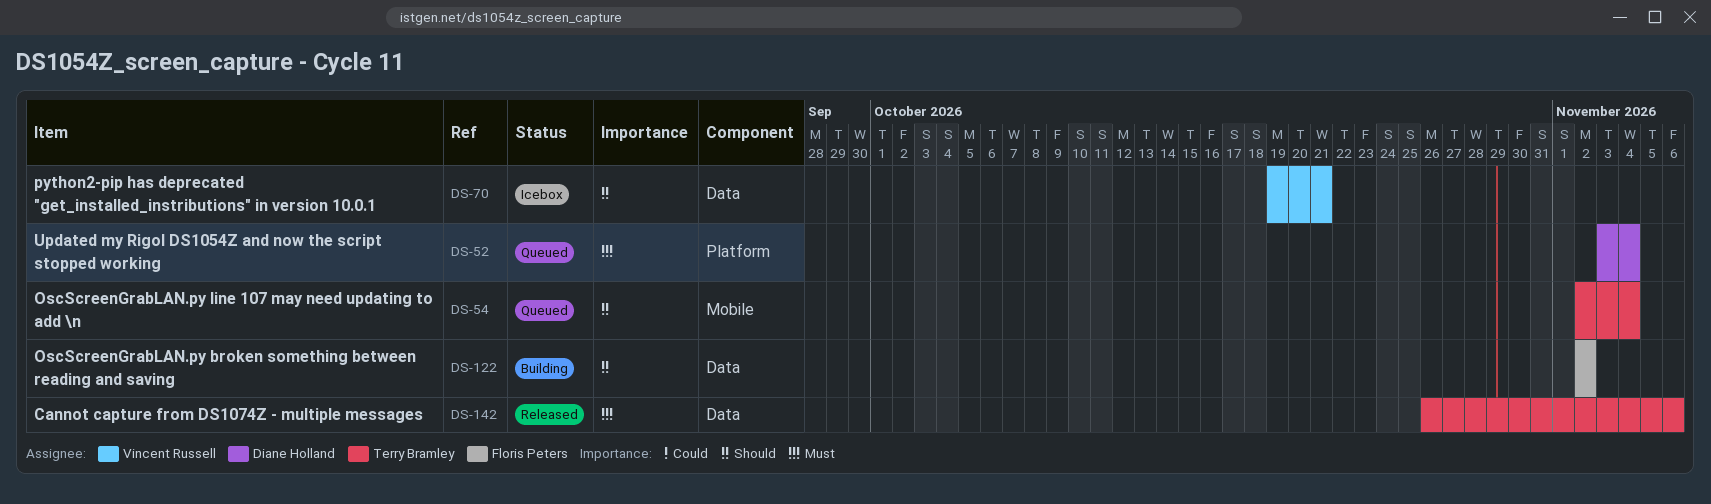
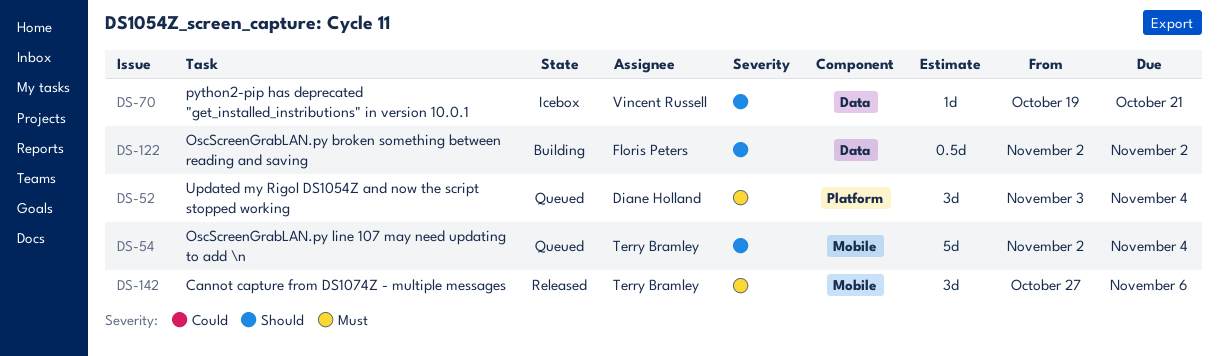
DS-142, label: Data -> Mobile
DS-142, start: Oct 26 -> Oct 27

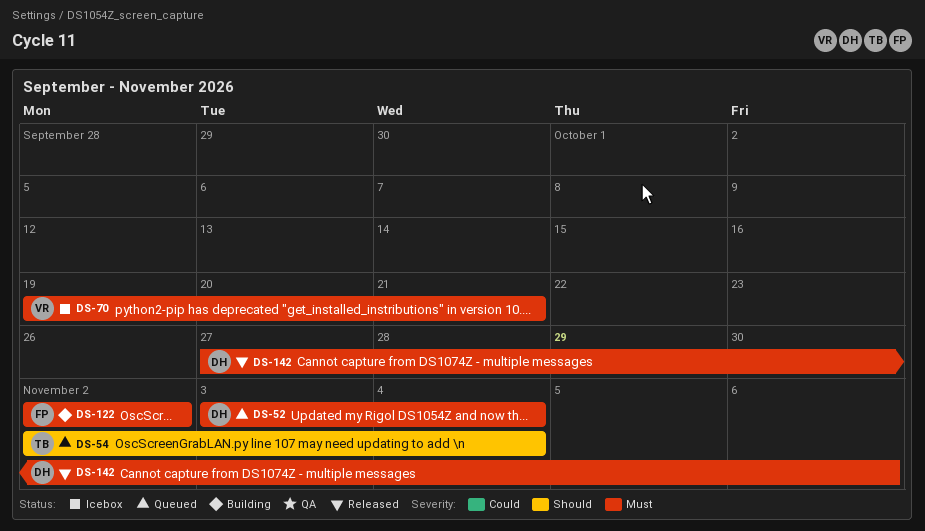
DS-70, priority: Should -> Must
DS-122, priority: Should -> Must
DS-142, owner: Terry Bramley -> Diane Holland

